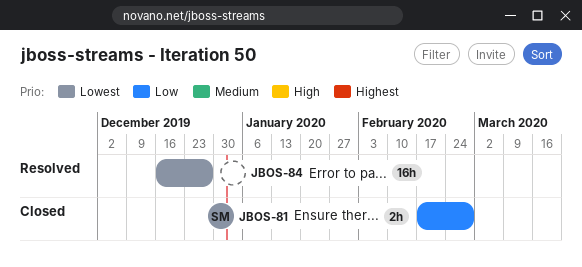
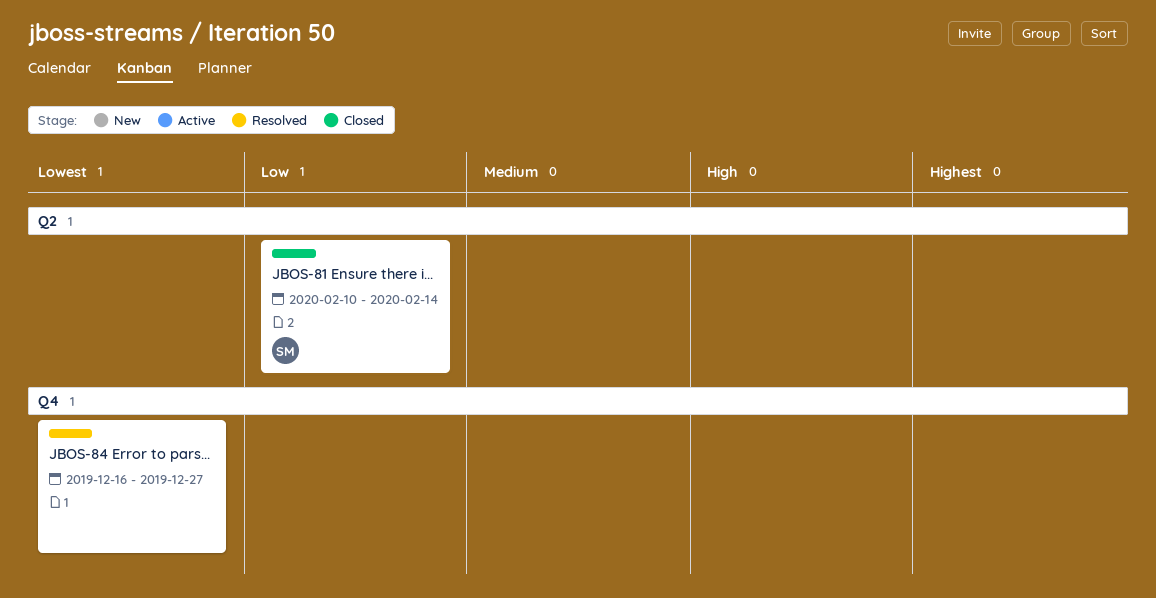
JBOS-81, start: Feb 17 -> Feb 10
JBOS-81, due: Feb 28 -> Feb 14

